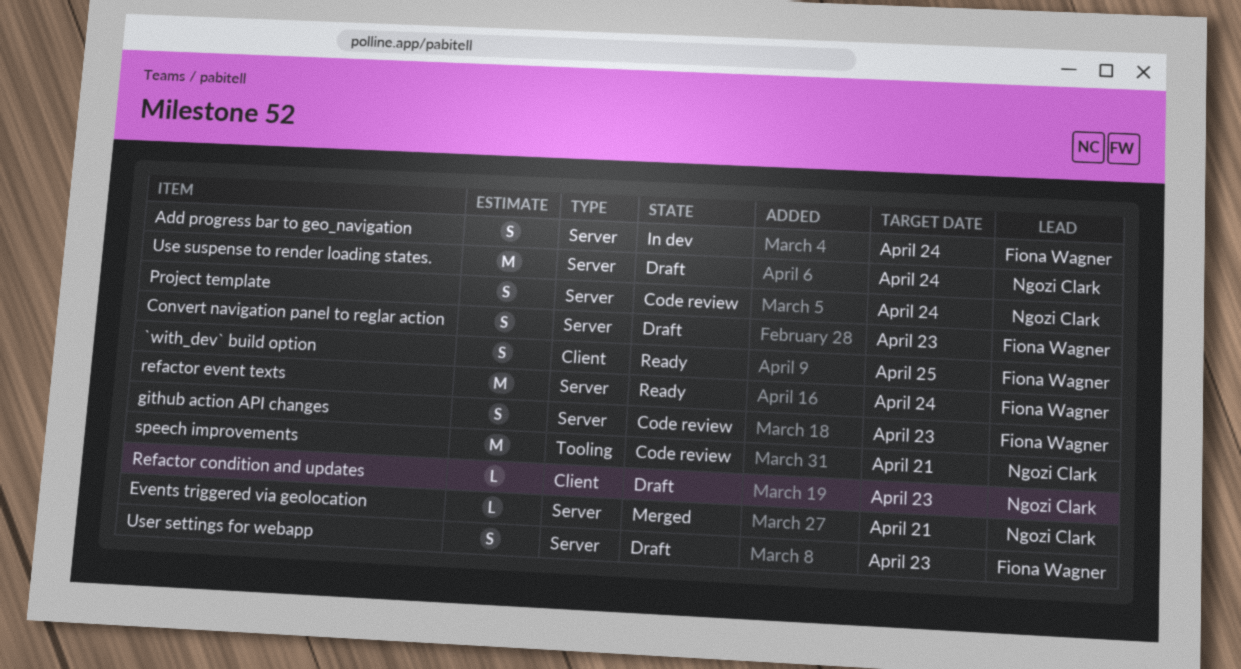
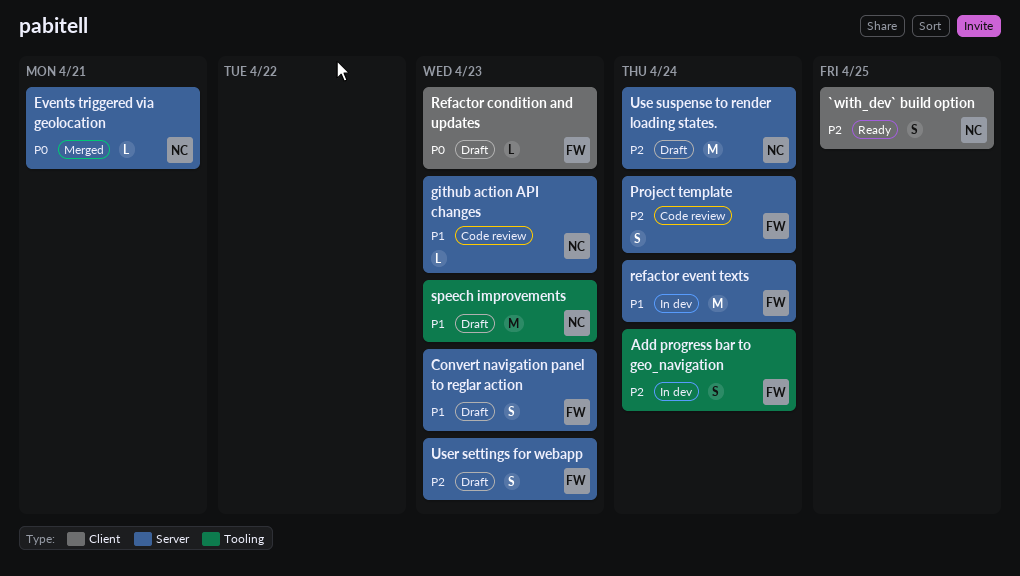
`with_dev` build option, owner: Fiona Wagner -> Ngozi Clark
Add progress bar to geo_navigation, label: Server -> Tooling
github action API changes, owner: Fiona Wagner -> Ngozi Clark
github action API changes, estimate: S -> L
Project template, owner: Ngozi Clark -> Fiona Wagner
Refactor condition and updates, owner: Ngozi Clark -> Fiona Wagner
refactor event texts, status: Ready -> In dev
speech improvements, status: Code review -> Draft
speech improvements, due: Apr 21 -> Apr 23

